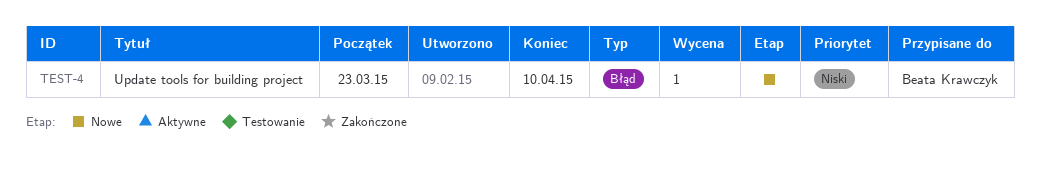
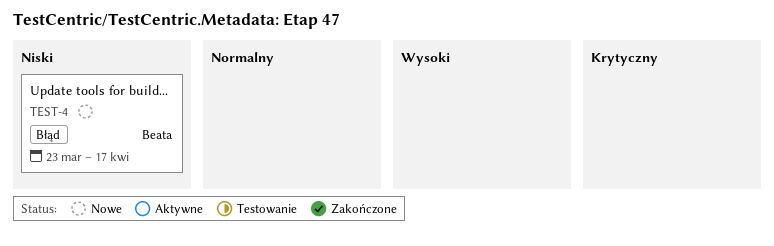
TEST-4, due: Apr 10 -> Apr 17

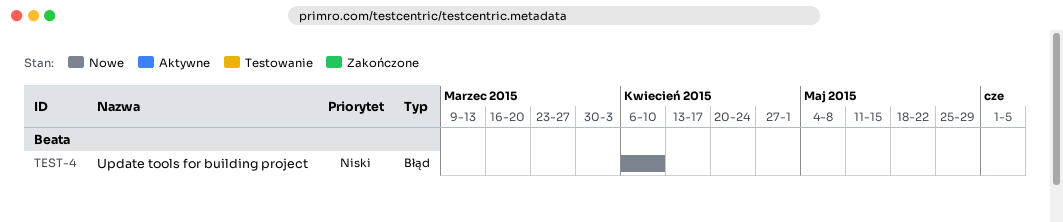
TEST-4, start: Mar 23 -> Apr 6
TEST-4, due: Apr 17 -> Apr 10

